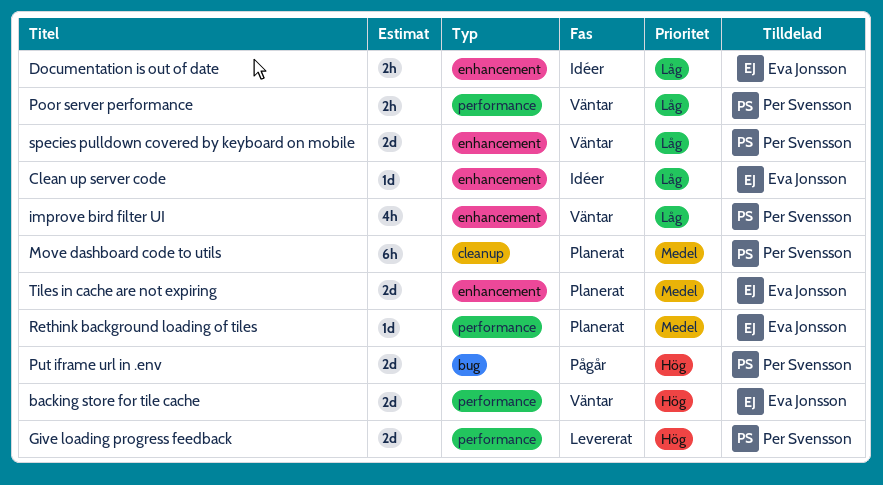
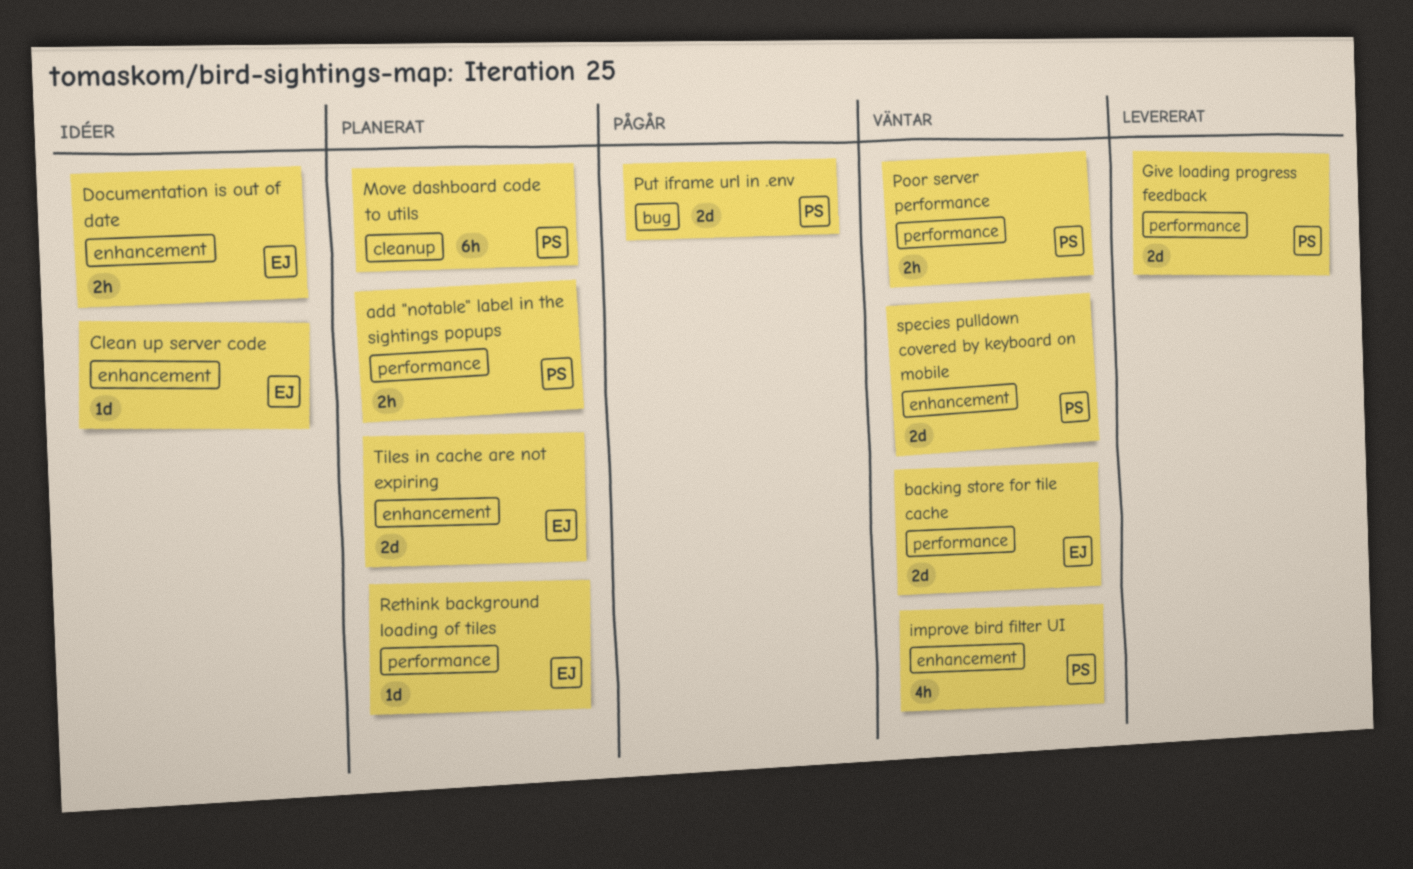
add "notable" label in the sightings popups: none -> present

